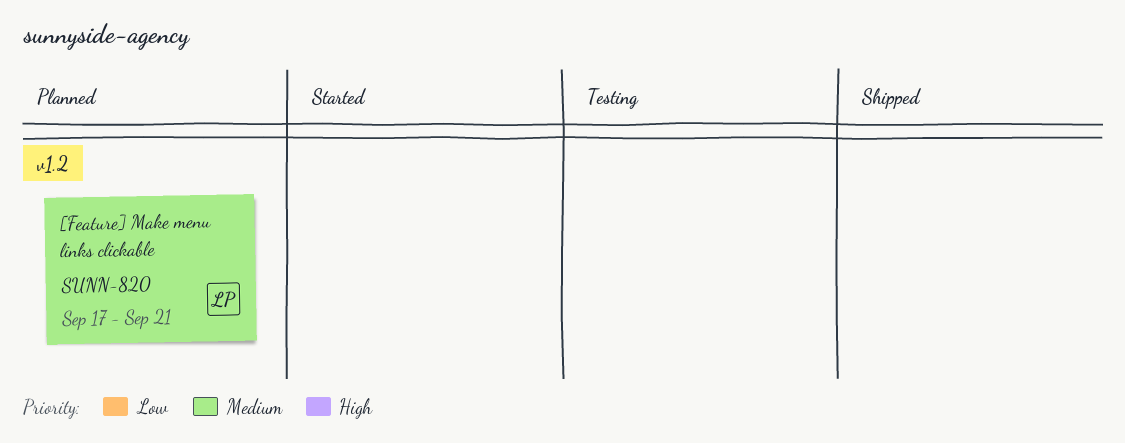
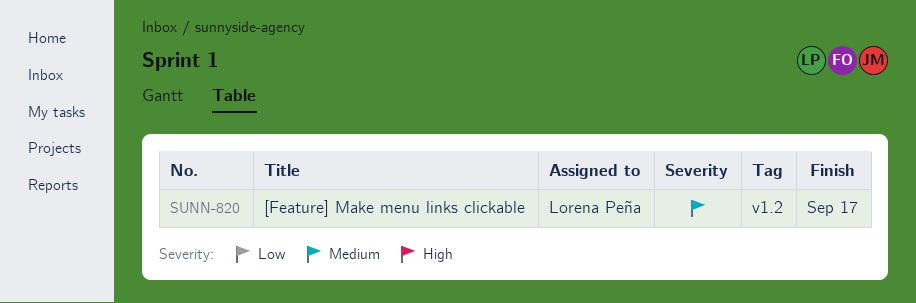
SUNN-820, due: Sep 21 -> Sep 17

